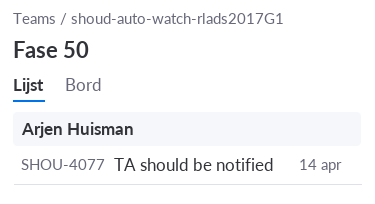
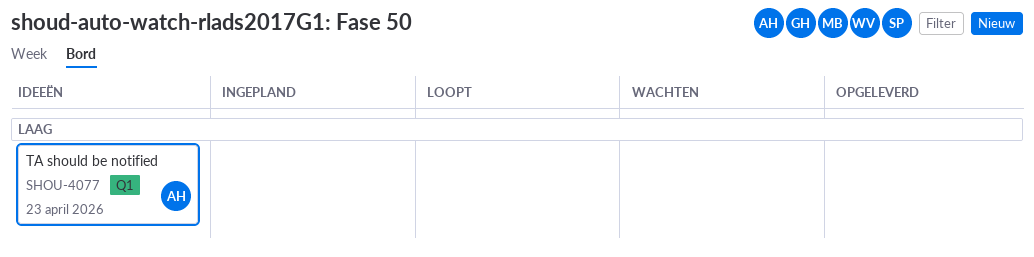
SHOU-4077, due: Apr 14 -> Apr 23

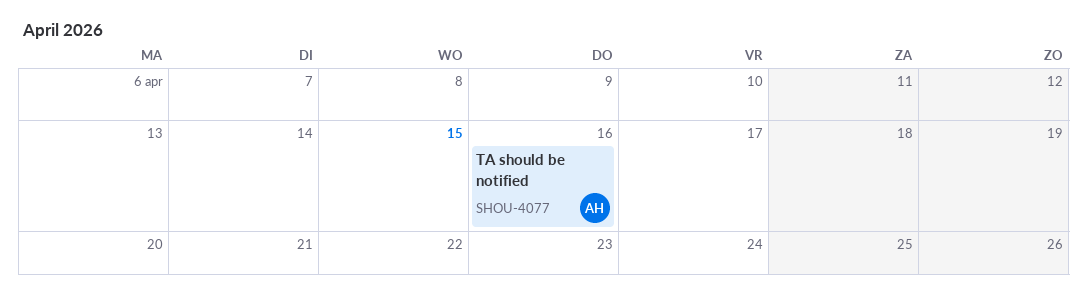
SHOU-4077, due: Apr 23 -> Apr 16

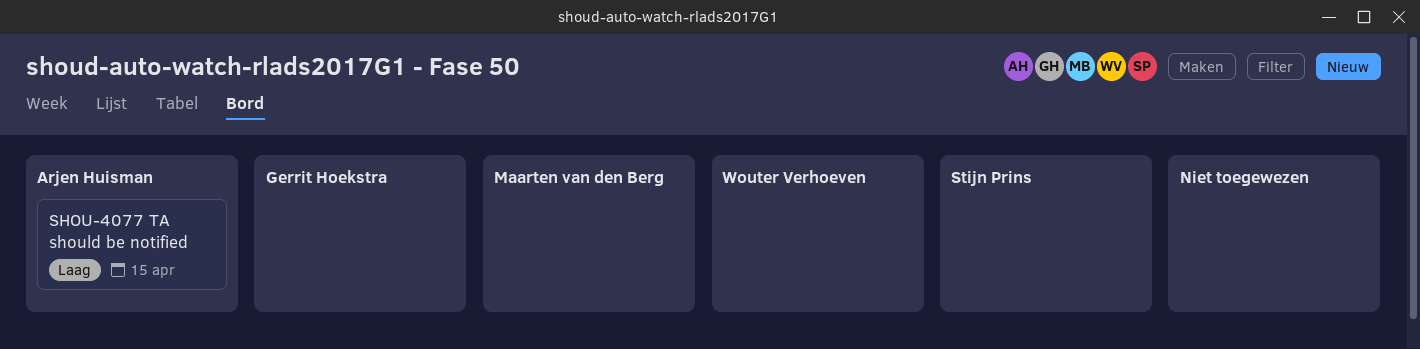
SHOU-4077, due: Apr 16 -> Apr 15

